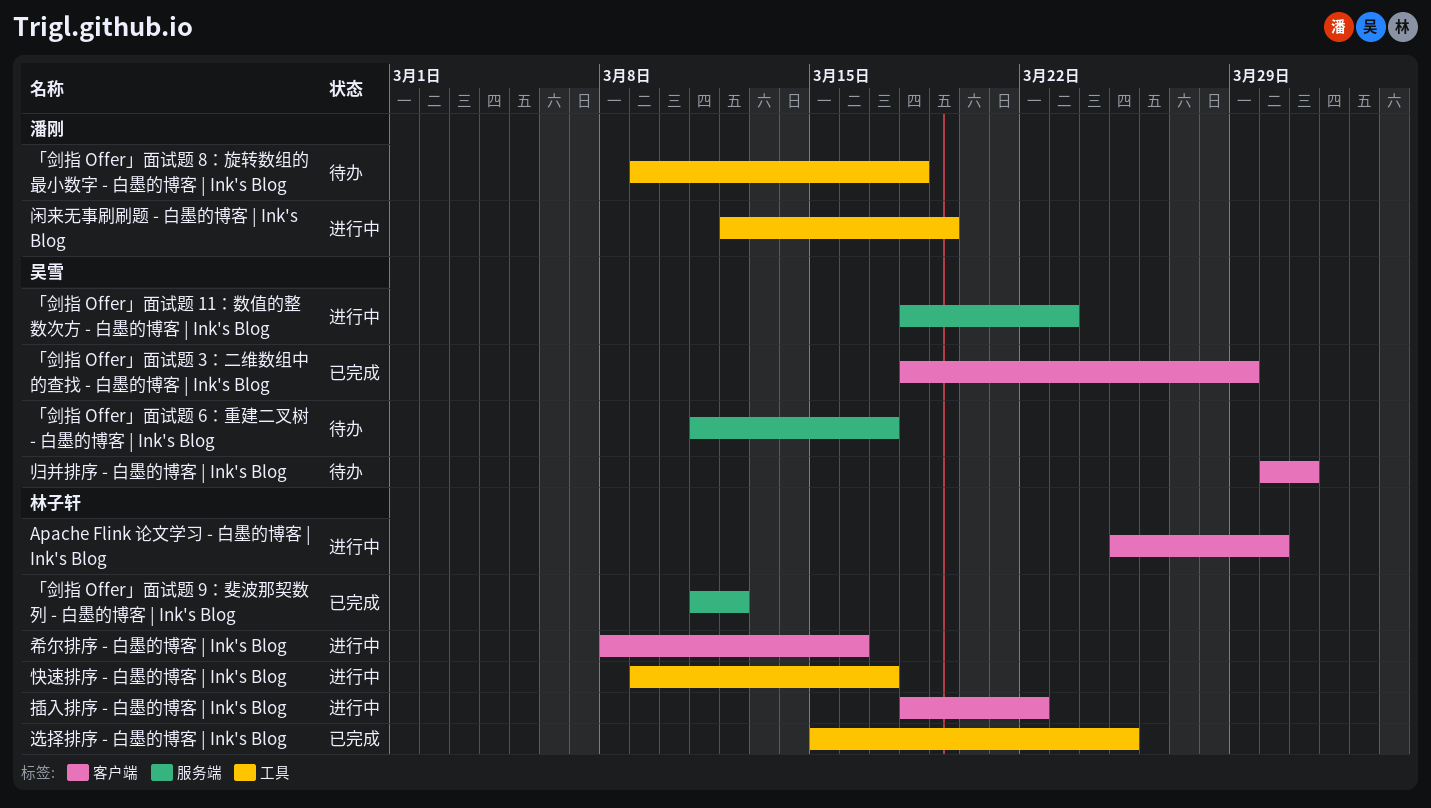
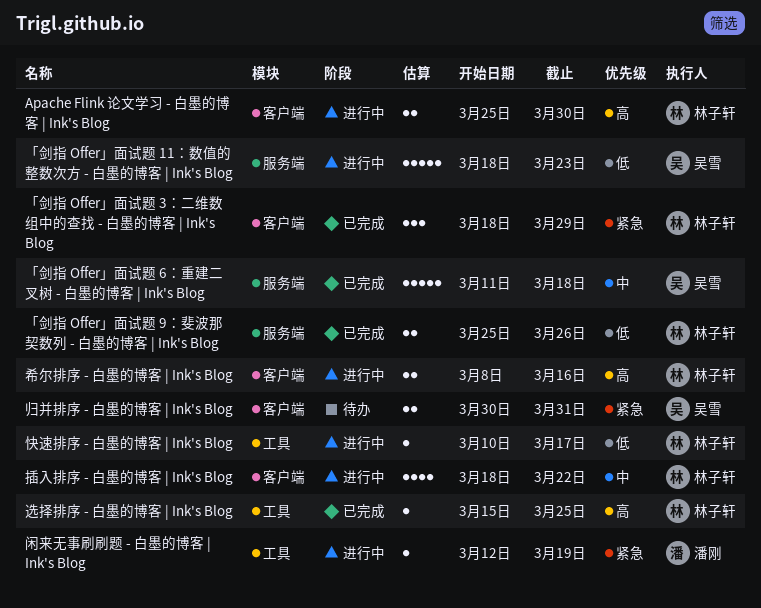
「剑指 Offer」面试题 3：二维数组中的查找 - 白墨的博客 | Ink's Blog, owner: 吴雪 -> 林子轩
「剑指 Offer」面试题 6：重建二叉树 - 白墨的博客 | Ink's Blog, status: 待办 -> 已完成
「剑指 Offer」面试题 6：重建二叉树 - 白墨的博客 | Ink's Blog, due: Mar 17 -> Mar 18
「剑指 Offer」面试题 8：旋转数组的最小数字 - 白墨的博客 | Ink's Blog: present -> none
「剑指 Offer」面试题 9：斐波那契数列 - 白墨的博客 | Ink's Blog, start: Mar 11 -> Mar 25
「剑指 Offer」面试题 9：斐波那契数列 - 白墨的博客 | Ink's Blog, due: Mar 12 -> Mar 26
快速排序 - 白墨的博客 | Ink's Blog, start: Mar 9 -> Mar 10

